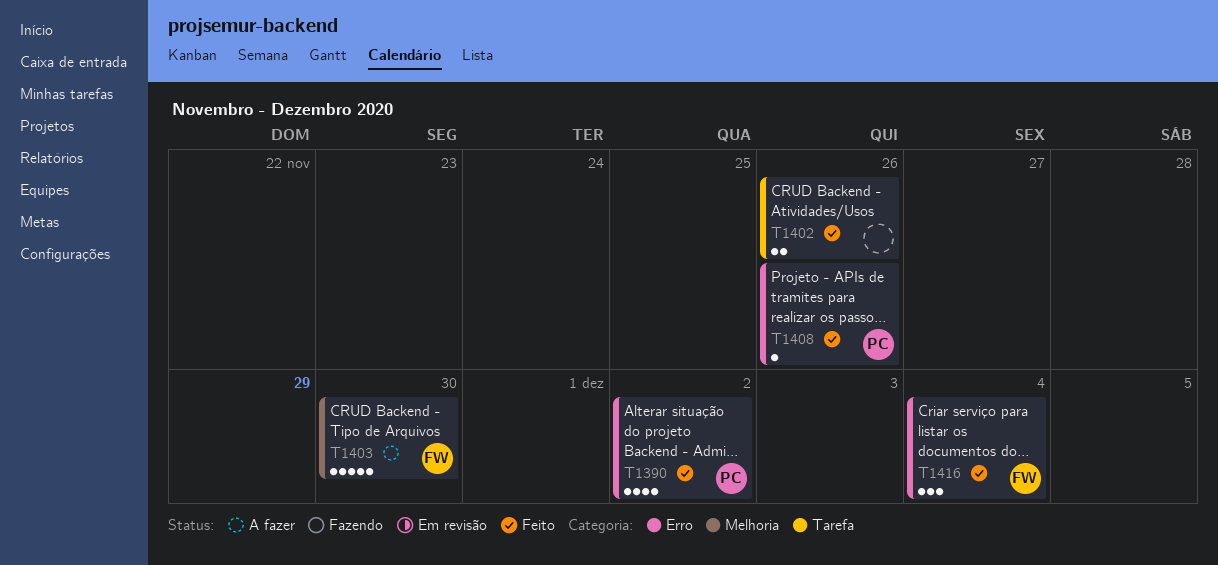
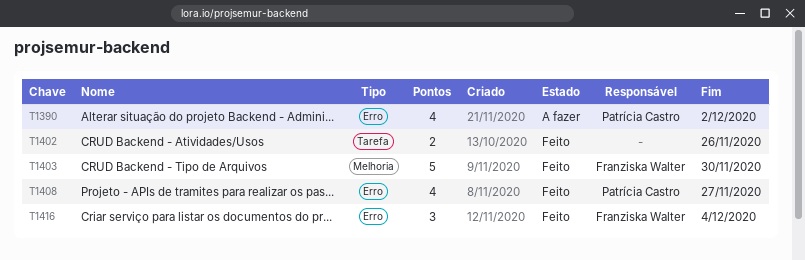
T1390, status: Feito -> A fazer
T1403, status: A fazer -> Feito
T1408, estimate: 1 -> 4
T1408, due: Nov 26 -> Nov 27

